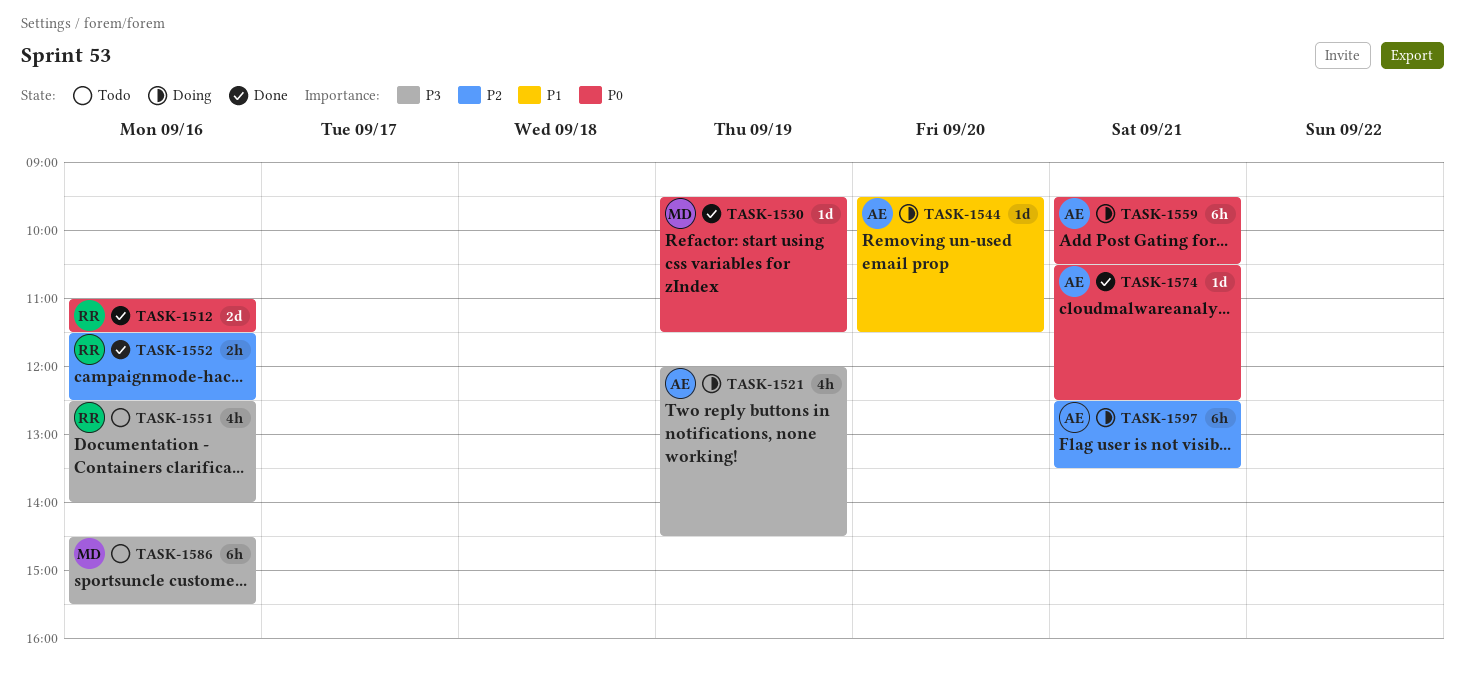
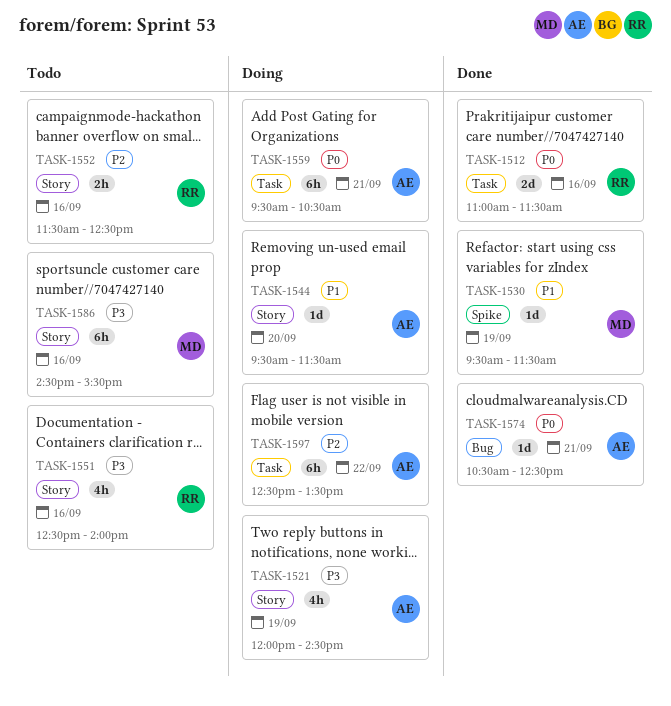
TASK-1530, priority: P0 -> P1
TASK-1552, status: Done -> Todo
TASK-1597, day: Sep 21 -> Sep 22

